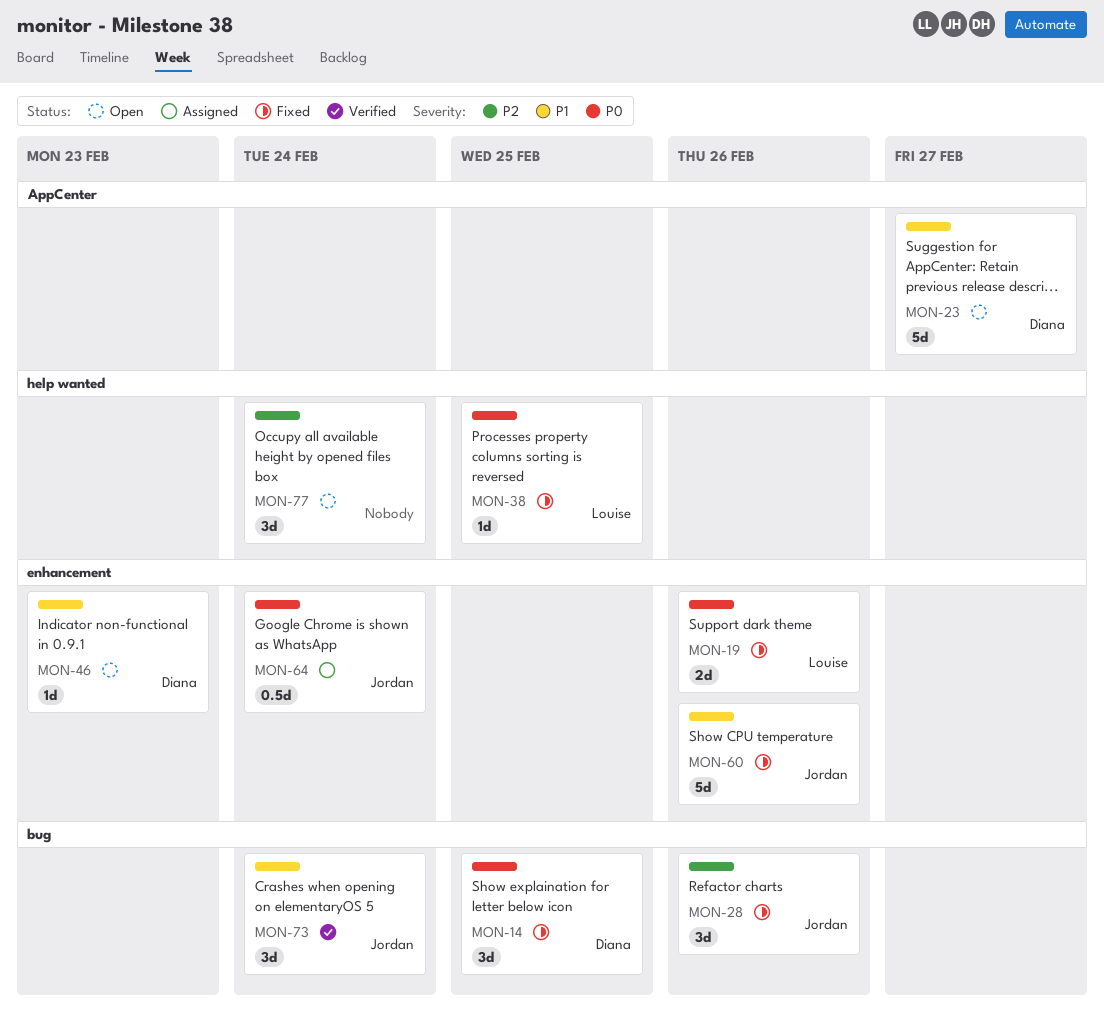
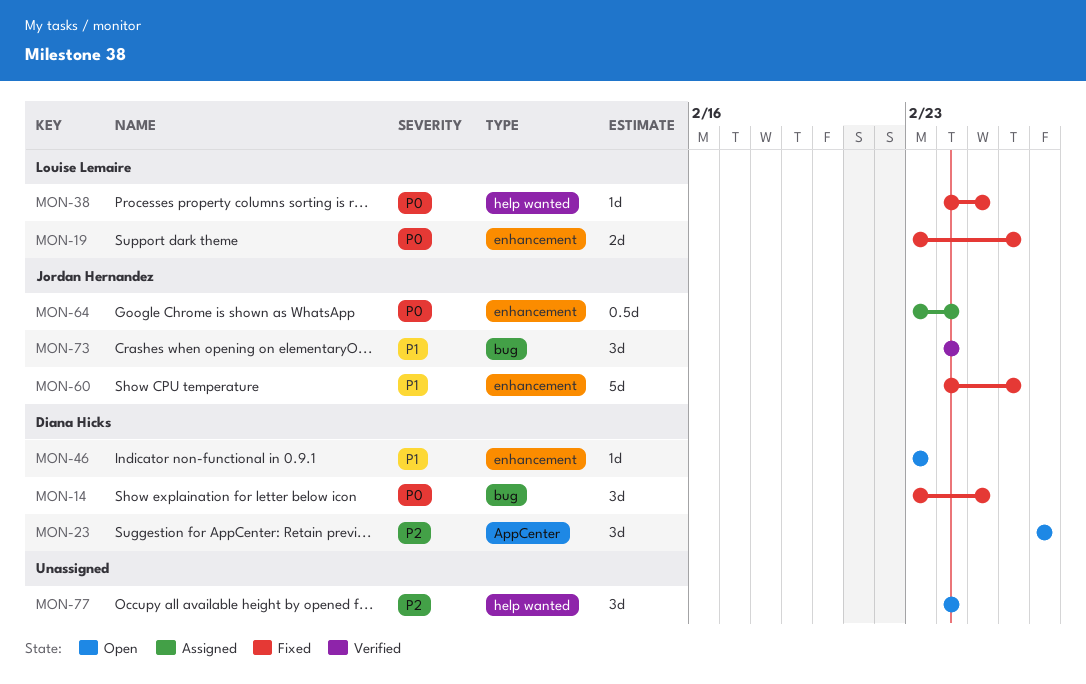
MON-23, priority: P1 -> P2
MON-23, estimate: 5d -> 3d
MON-28: present -> none

